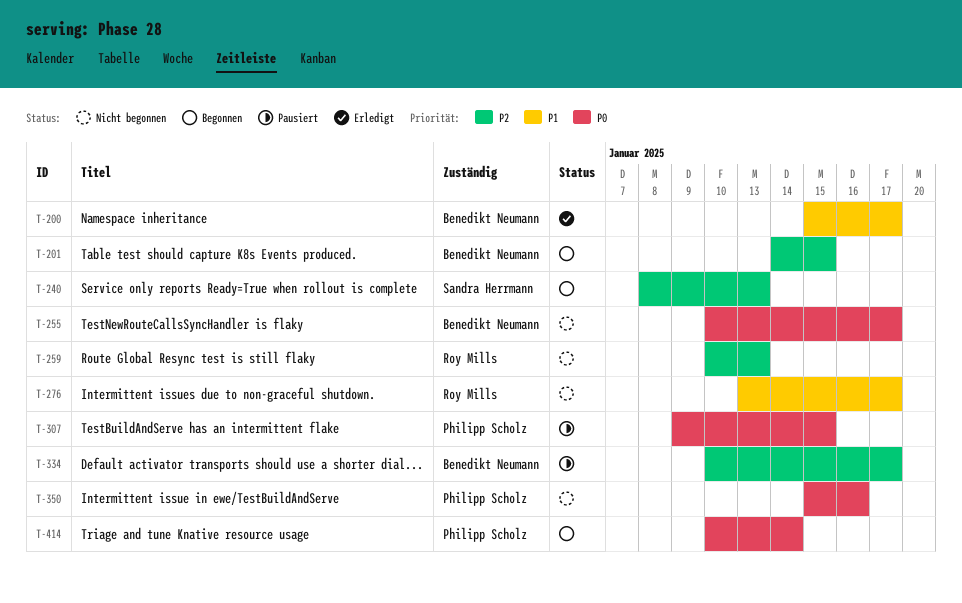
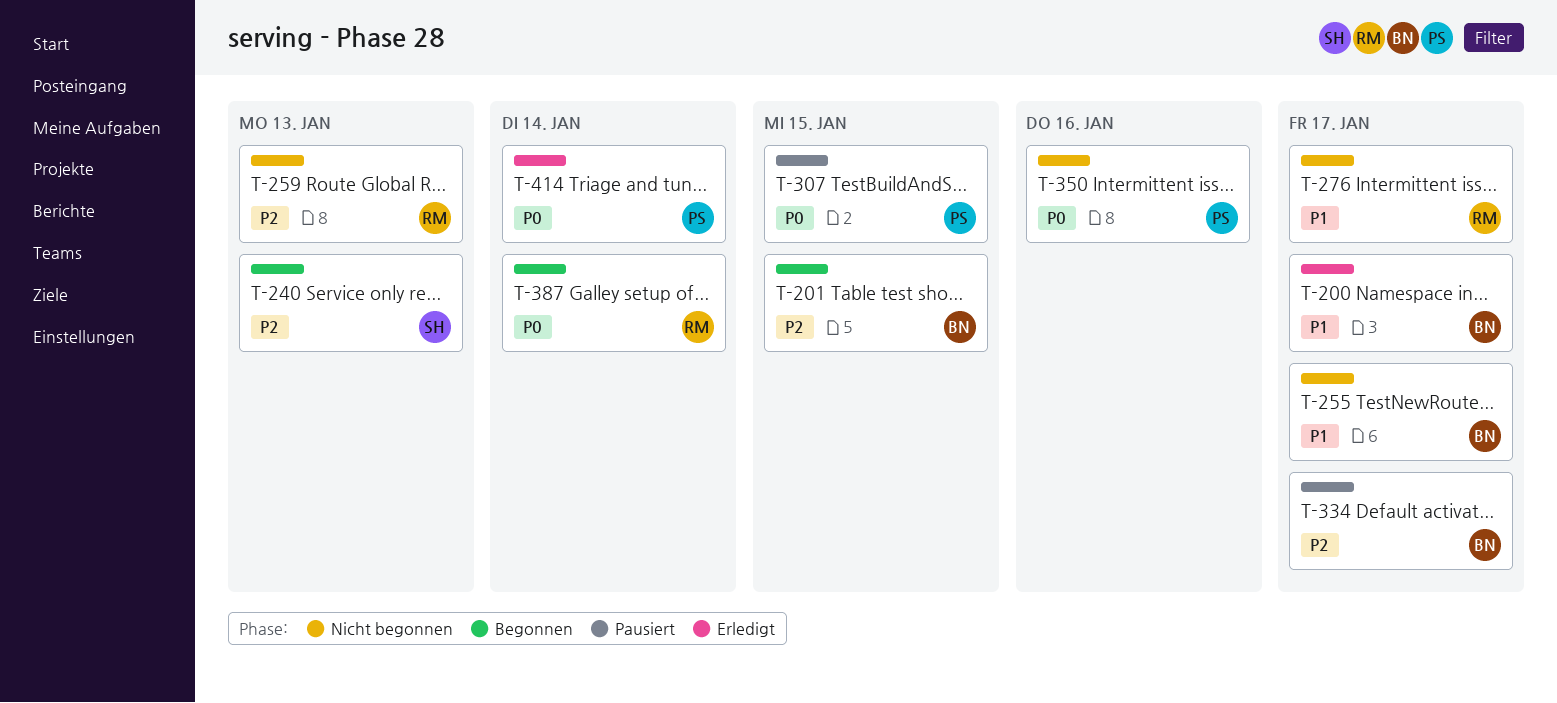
T-255, priority: P0 -> P1
T-387: none -> present
T-414, status: Begonnen -> Erledigt

